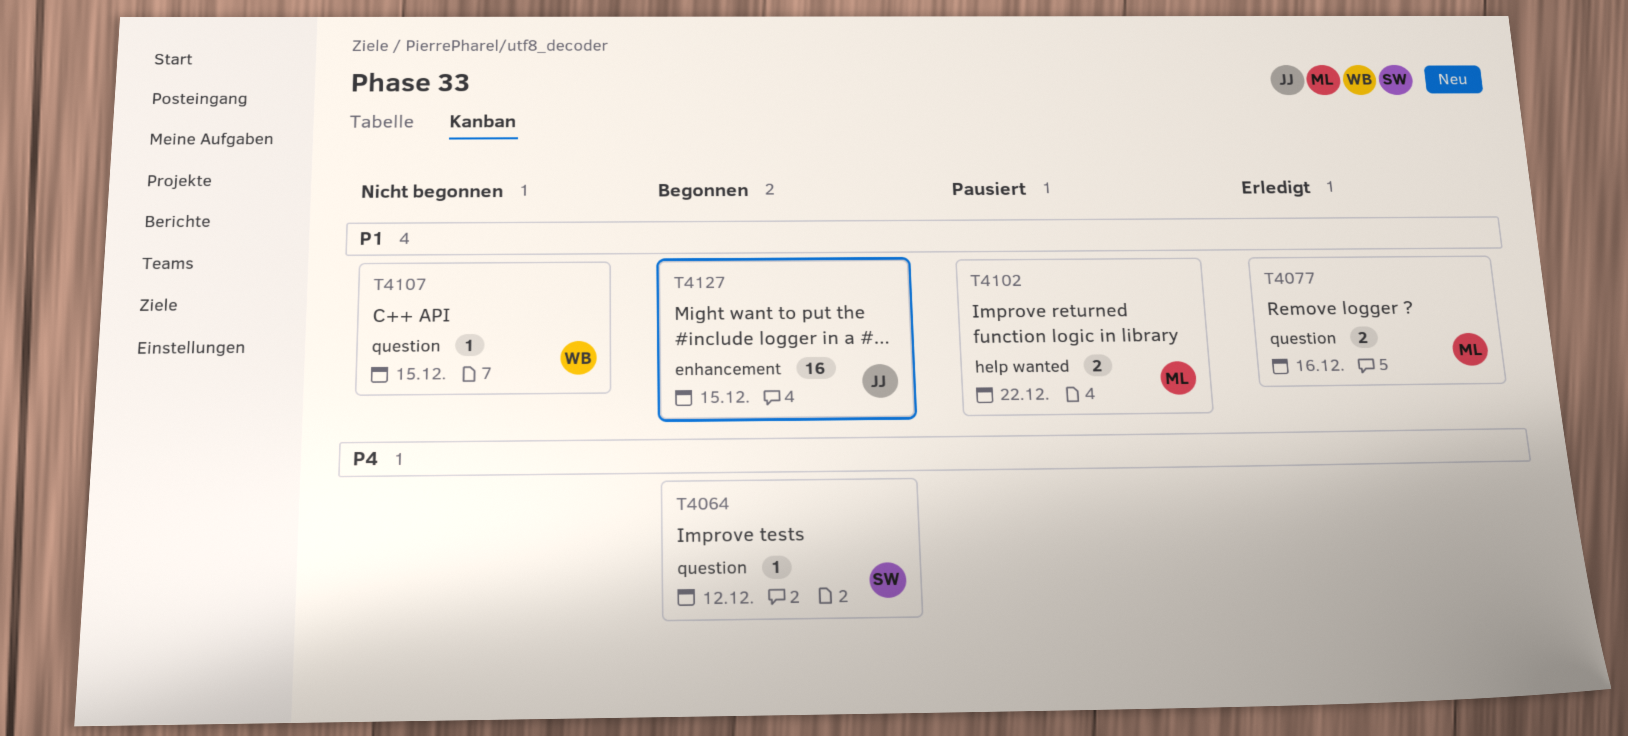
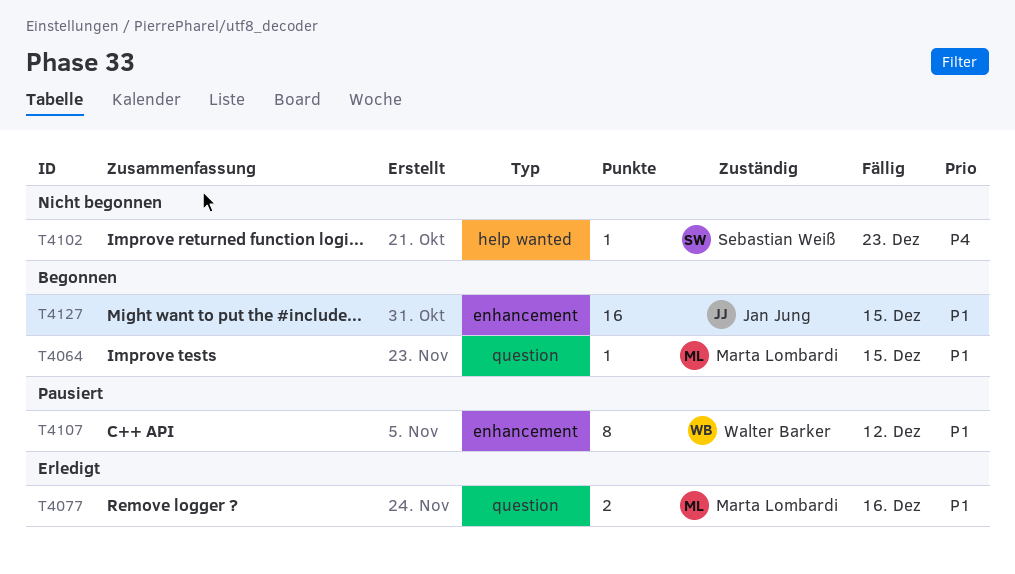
T4064, owner: Sebastian Weiß -> Marta Lombardi
T4064, priority: P4 -> P1
T4064, due: Dec 12 -> Dec 15
T4102, status: Pausiert -> Nicht begonnen
T4102, owner: Marta Lombardi -> Sebastian Weiß
T4102, priority: P1 -> P4
T4102, estimate: 2 -> 1
T4102, due: Dec 22 -> Dec 23
T4107, status: Nicht begonnen -> Pausiert
T4107, label: question -> enhancement
T4107, estimate: 1 -> 8
T4107, due: Dec 15 -> Dec 12

